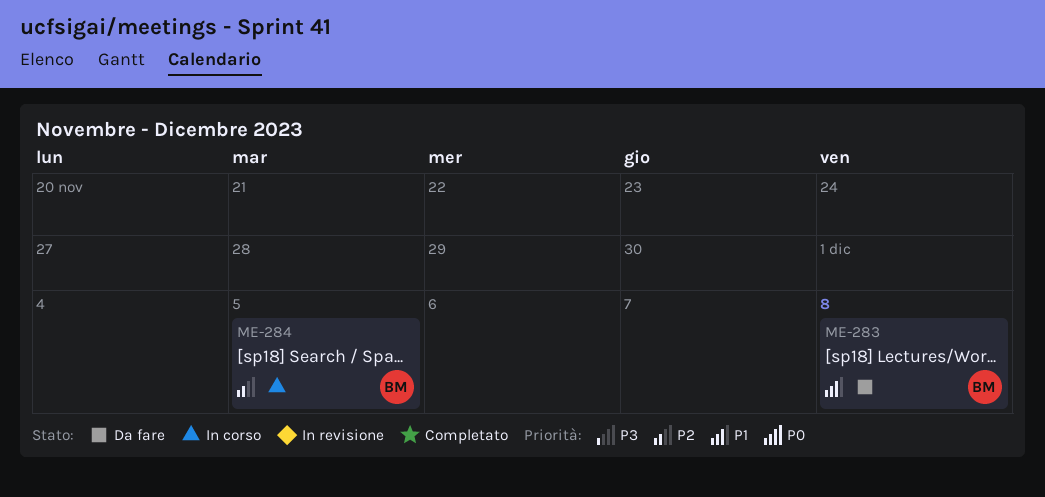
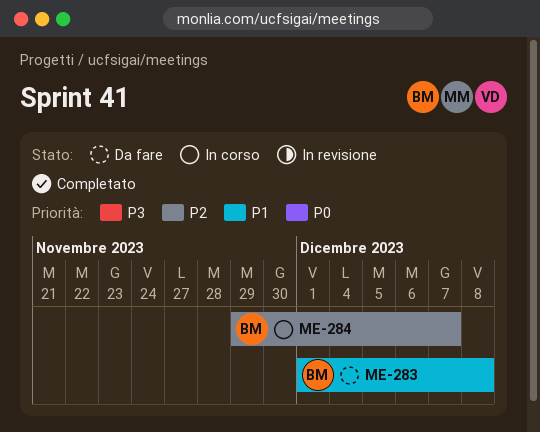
ME-284, due: Dec 5 -> Dec 7

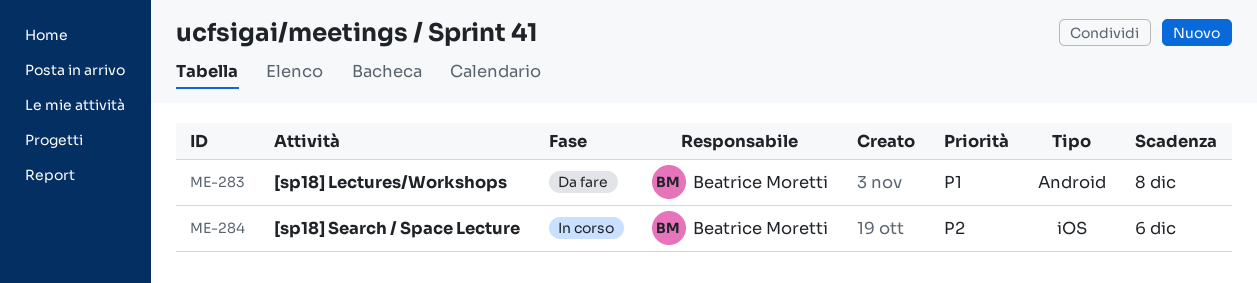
ME-284, due: Dec 7 -> Dec 6

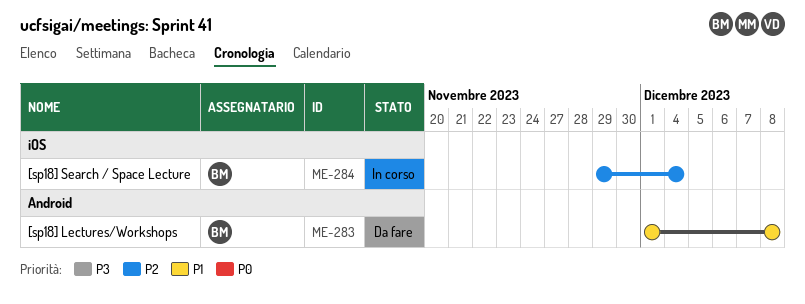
ME-284, due: Dec 6 -> Dec 4

